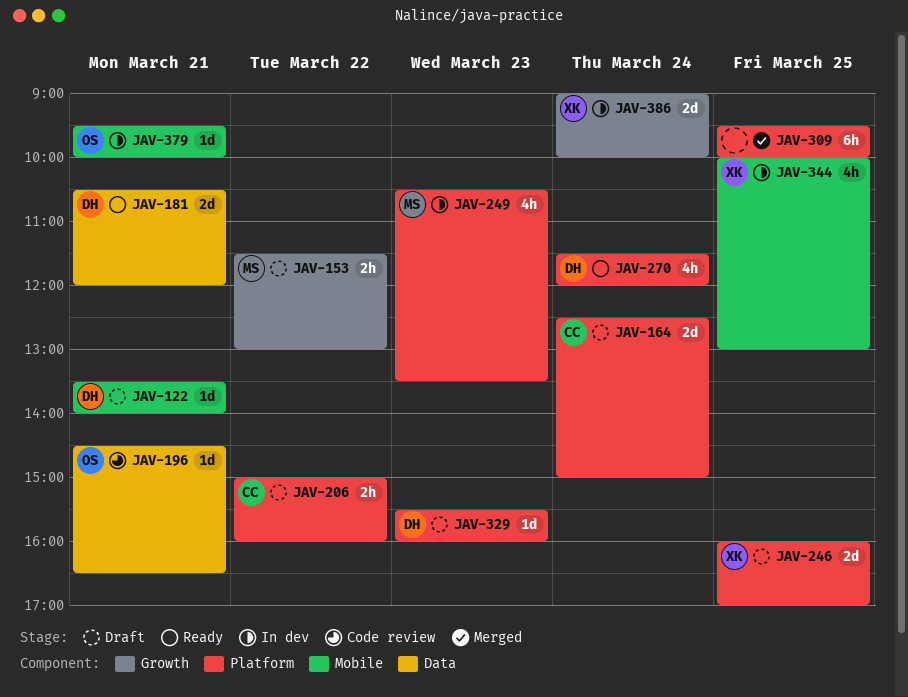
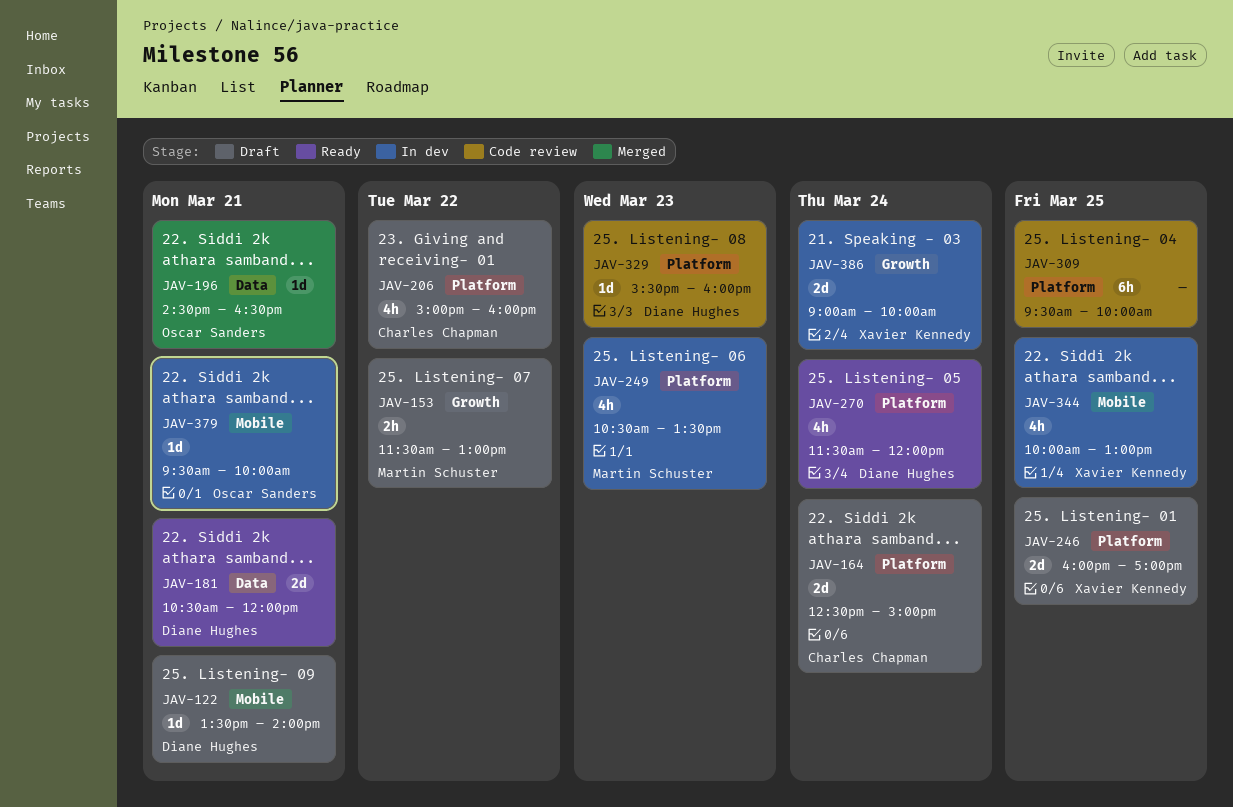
JAV-196, status: Code review -> Merged
JAV-206, estimate: 2h -> 4h
JAV-309, status: Merged -> Code review
JAV-329, status: Draft -> Code review

